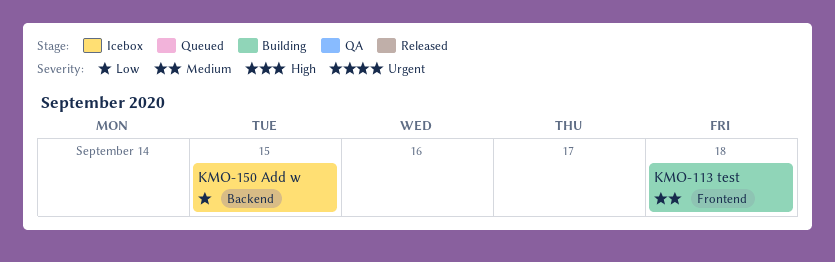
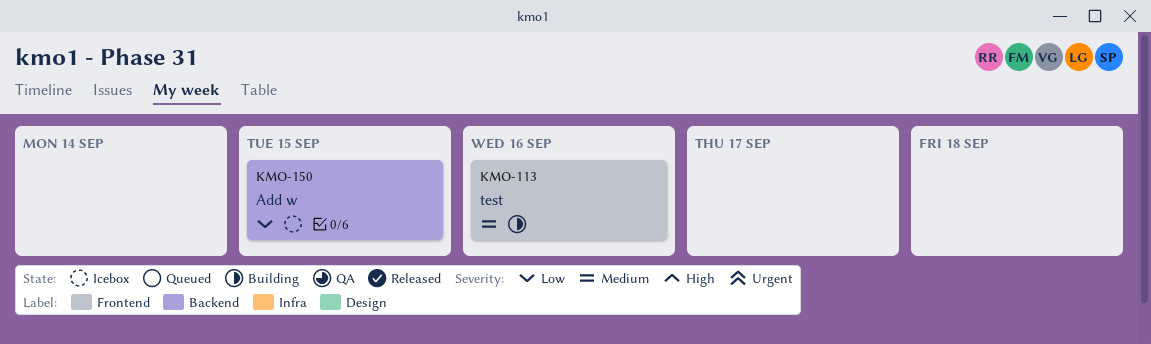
KMO-113, due: Sep 18 -> Sep 16

